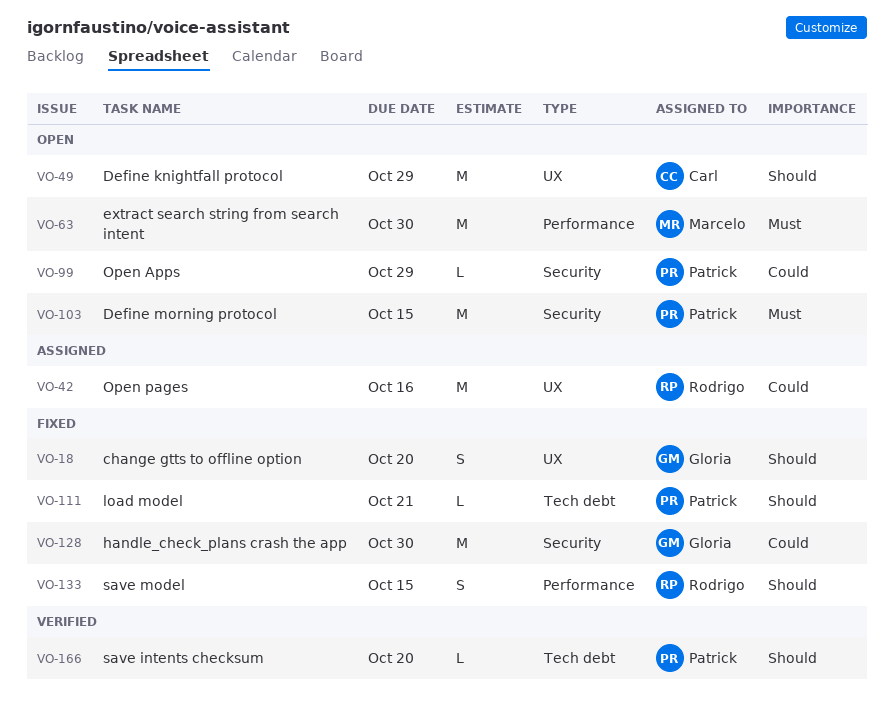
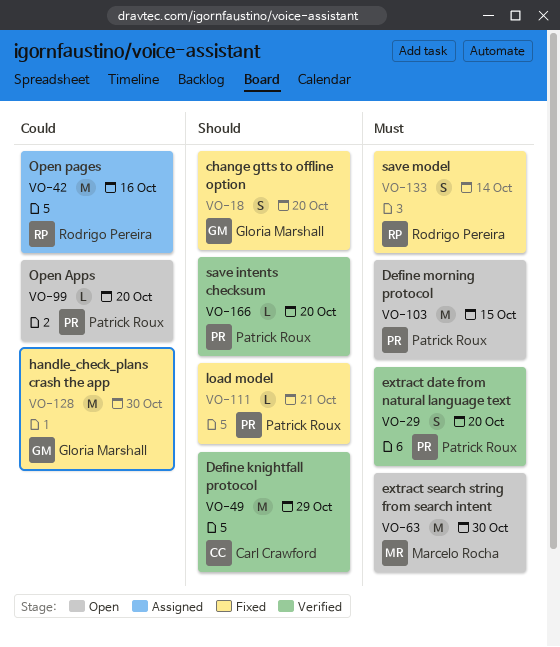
VO-29: none -> present
VO-49, status: Open -> Verified
VO-99, due: Oct 29 -> Oct 20
VO-133, priority: Should -> Must
VO-133, due: Oct 15 -> Oct 14

